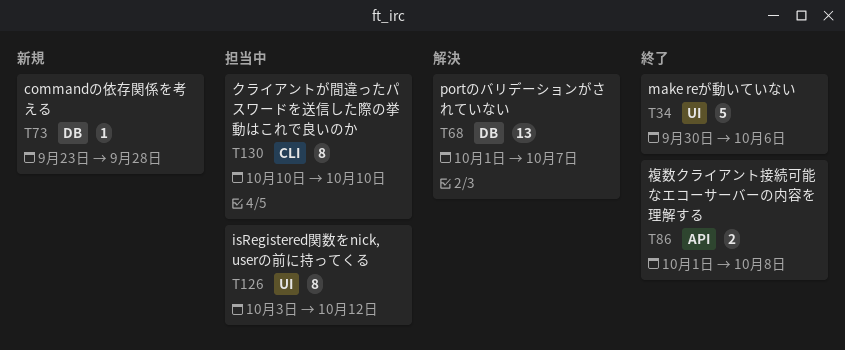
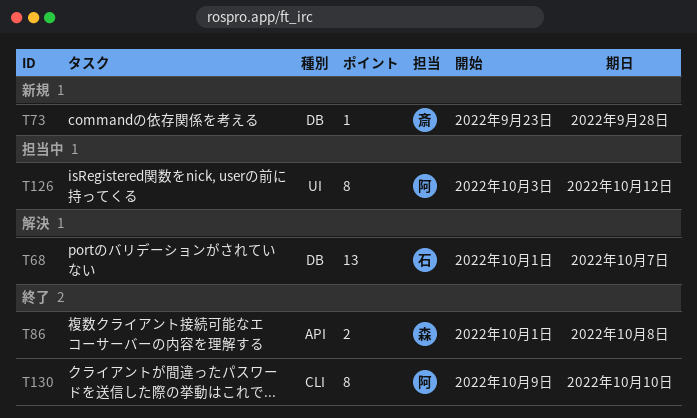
T34: present -> none
T130, status: 担当中 -> 終了
T130, start: Oct 10 -> Oct 9

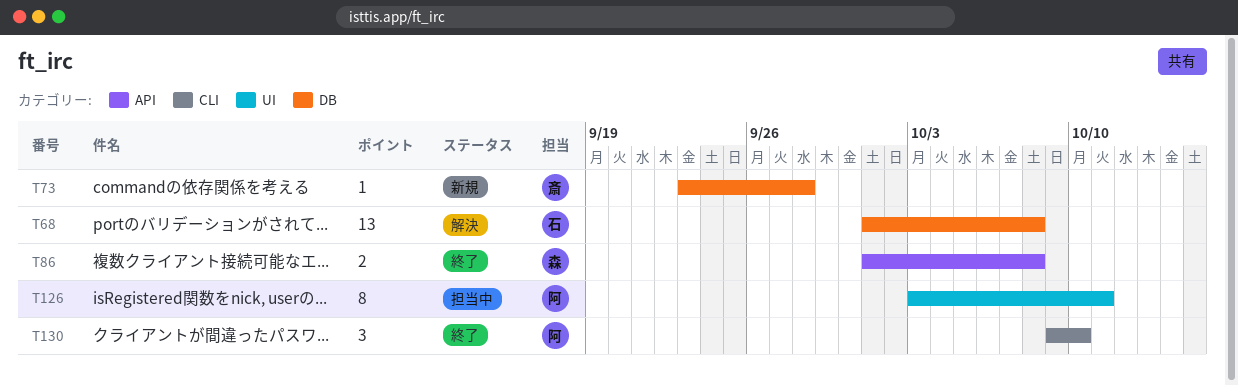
T68, due: Oct 7 -> Oct 8
T126, due: Oct 12 -> Oct 11
T130, estimate: 8 -> 3

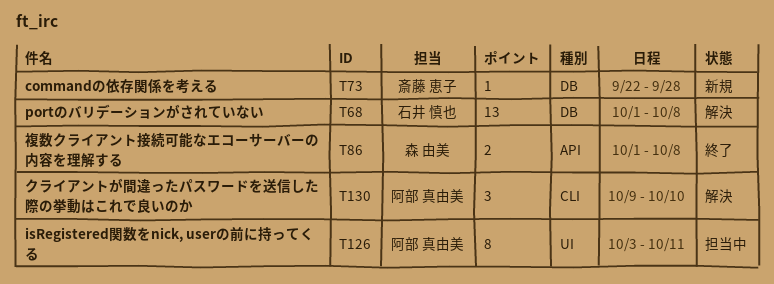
T73, start: Sep 23 -> Sep 22
T130, status: 終了 -> 解決

